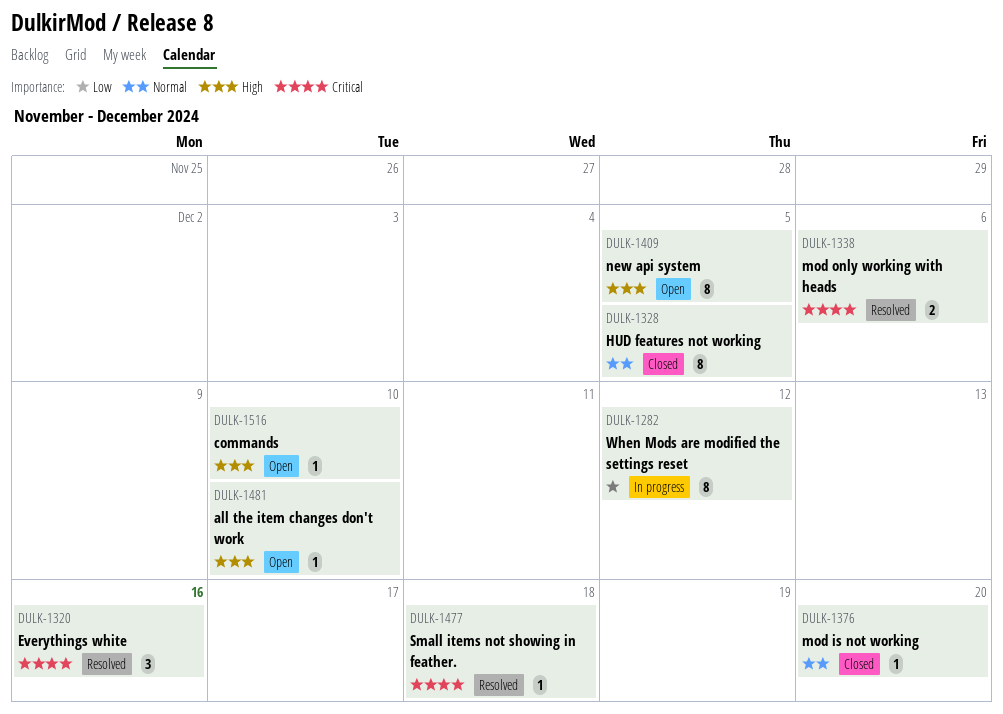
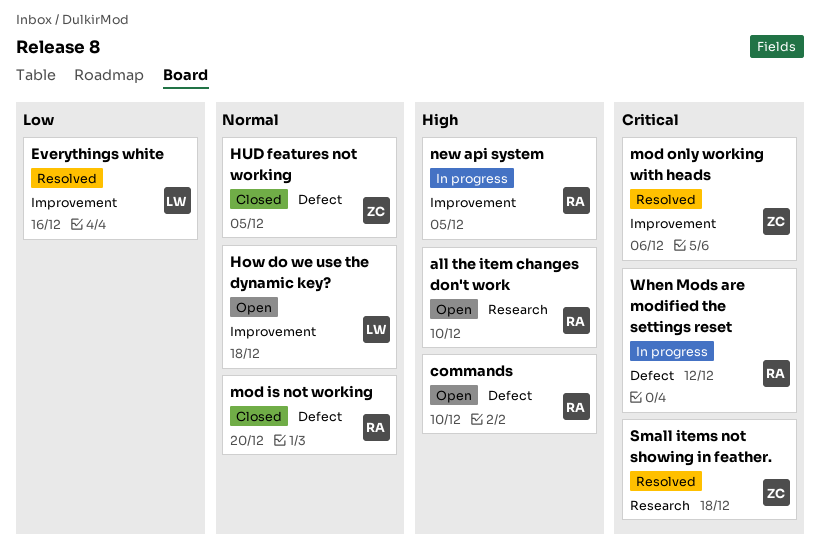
Everythings white, priority: Critical -> Low
How do we use the dynamic key?: none -> present
new api system, status: Open -> In progress
When Mods are modified the settings reset, priority: Low -> Critical

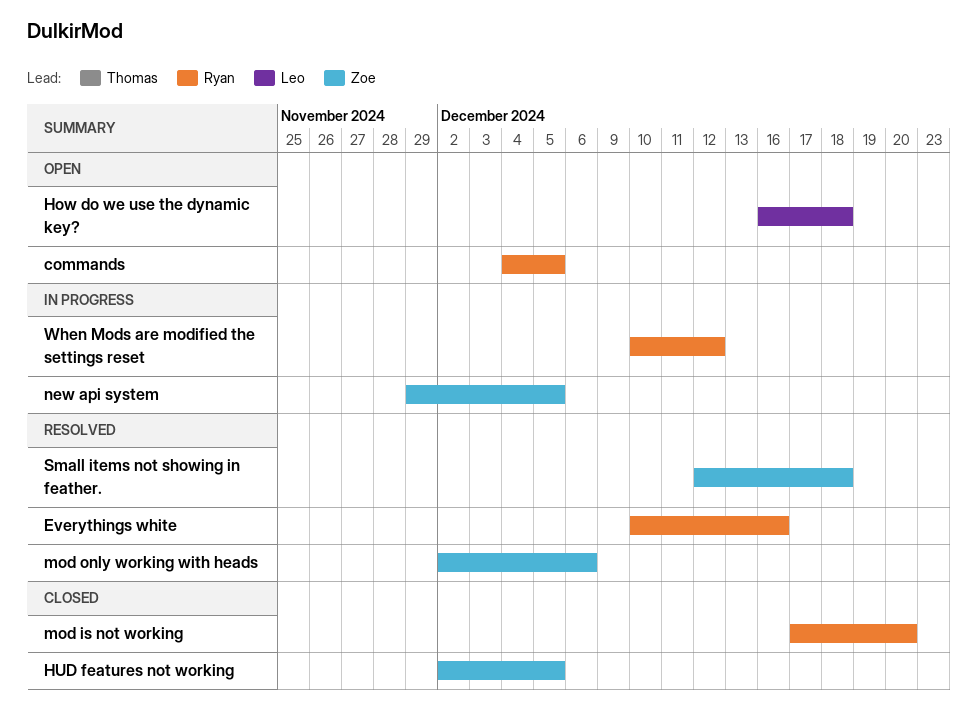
all the item changes don't work: present -> none
commands, due: Dec 10 -> Dec 5
Everythings white, owner: Leo -> Ryan
new api system, owner: Ryan -> Zoe

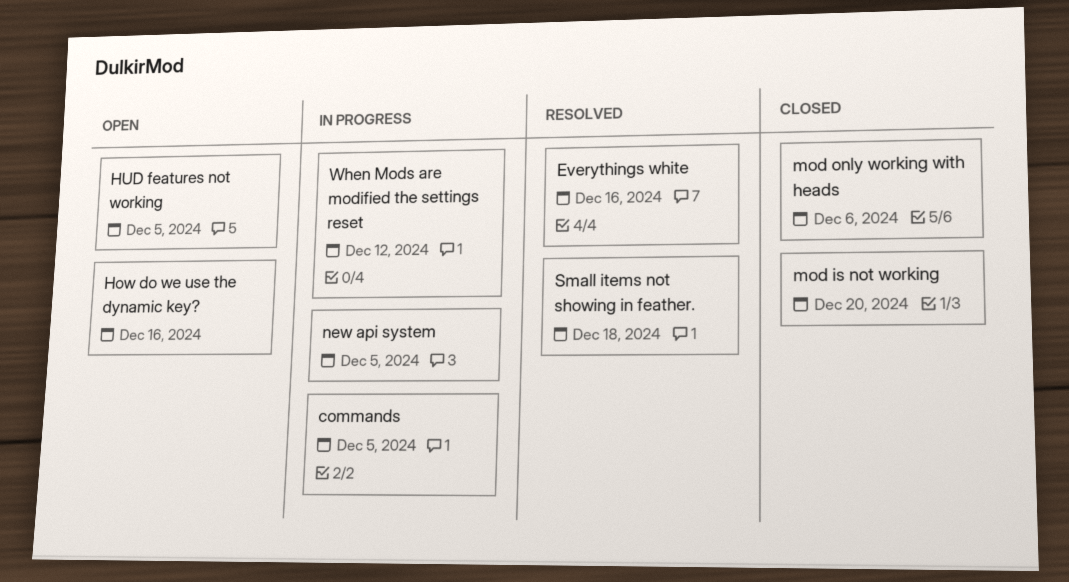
commands, status: Open -> In progress
How do we use the dynamic key?, due: Dec 18 -> Dec 16
HUD features not working, status: Closed -> Open
mod only working with heads, status: Resolved -> Closed

